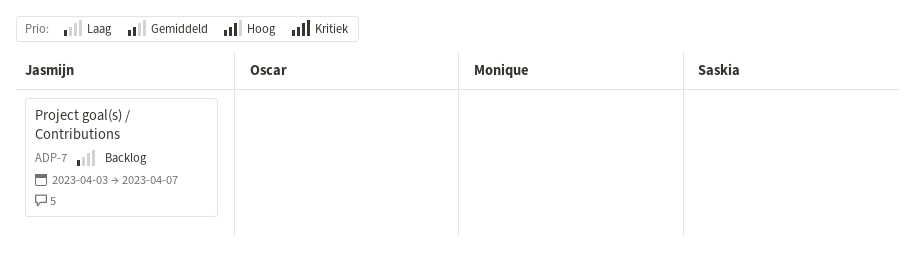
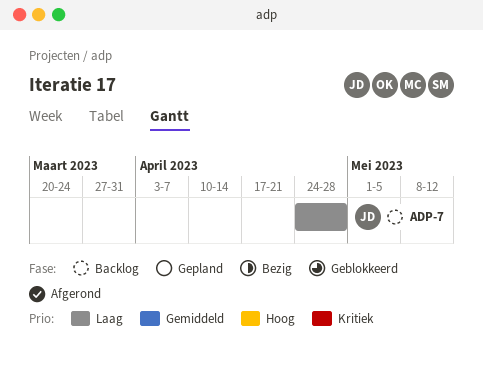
ADP-7, start: Apr 3 -> Apr 24
ADP-7, due: Apr 7 -> Apr 28

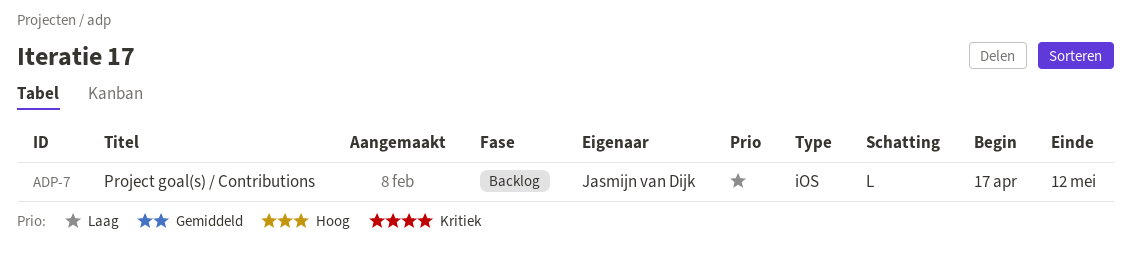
ADP-7, start: Apr 24 -> Apr 17
ADP-7, due: Apr 28 -> May 12

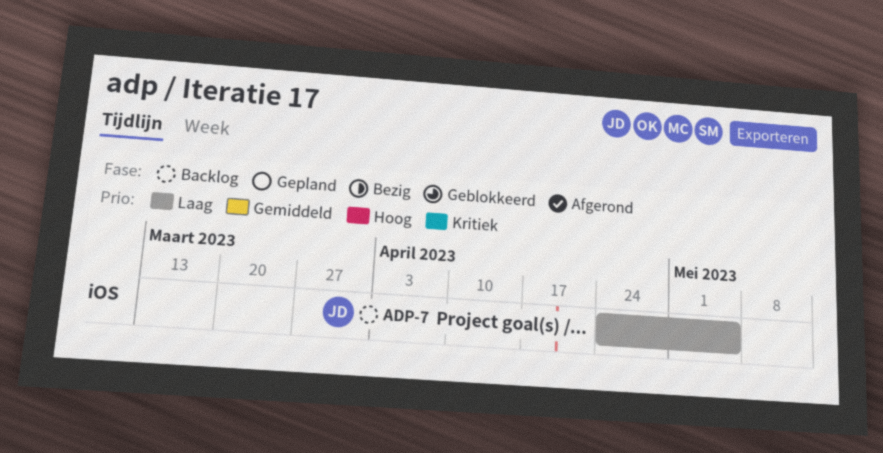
ADP-7, start: Apr 17 -> Apr 24
ADP-7, due: May 12 -> May 5

